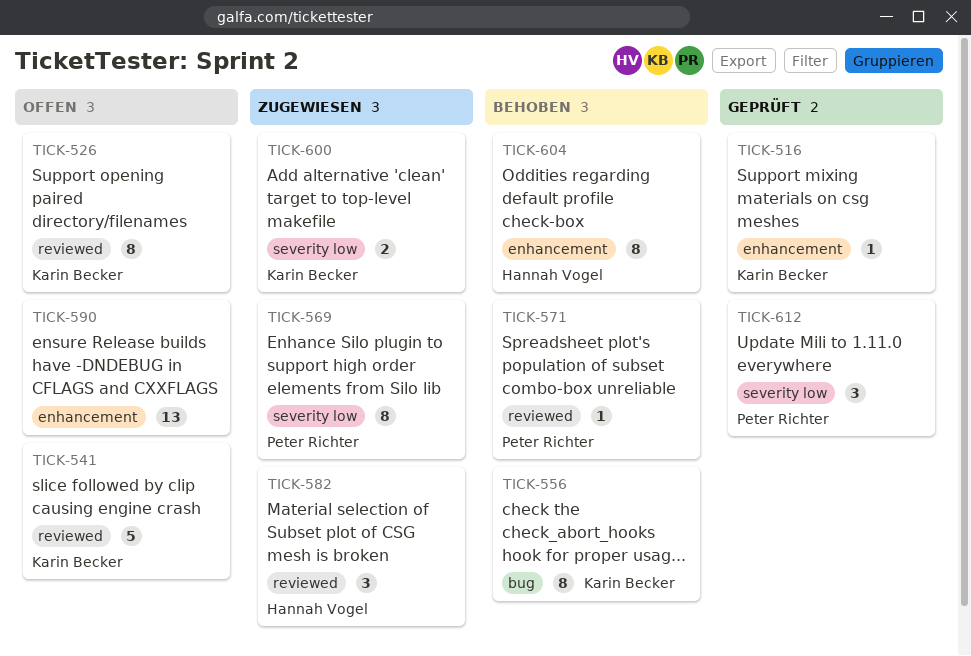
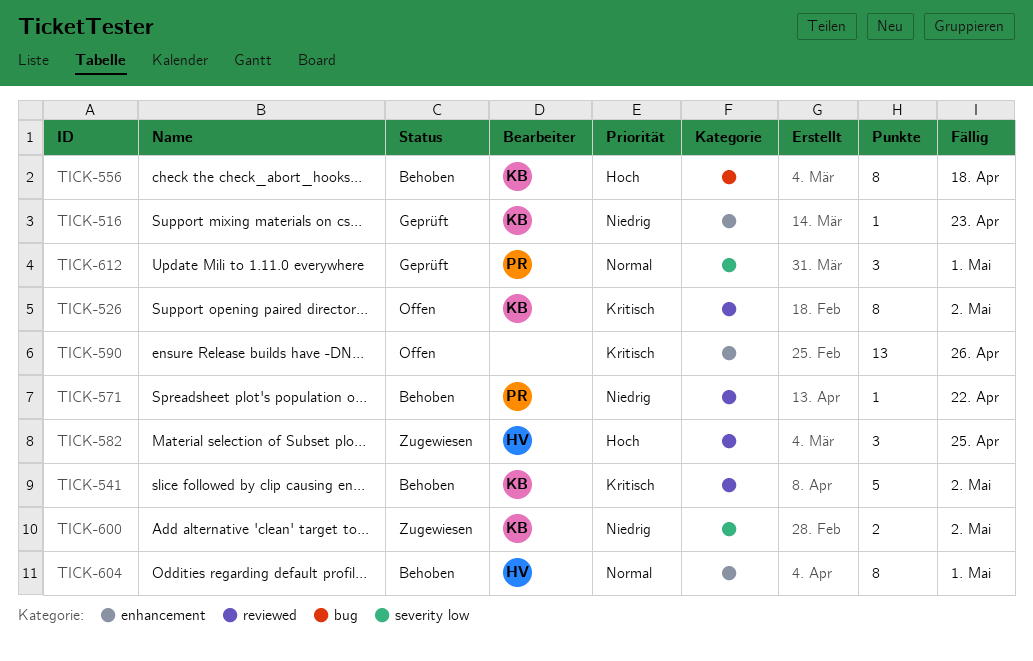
TICK-541, status: Offen -> Behoben
TICK-569: present -> none

